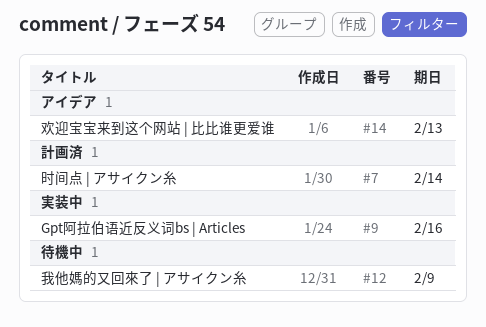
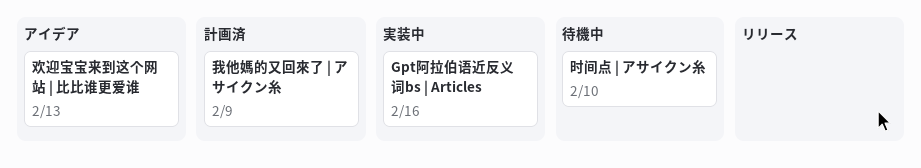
我他媽的又回來了 | アサイクン糸, status: 待機中 -> 計画済
时间点 | アサイクン糸, status: 計画済 -> 待機中
时间点 | アサイクン糸, due: Feb 14 -> Feb 10

